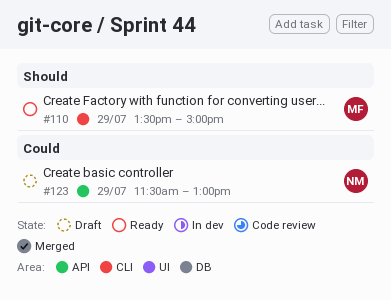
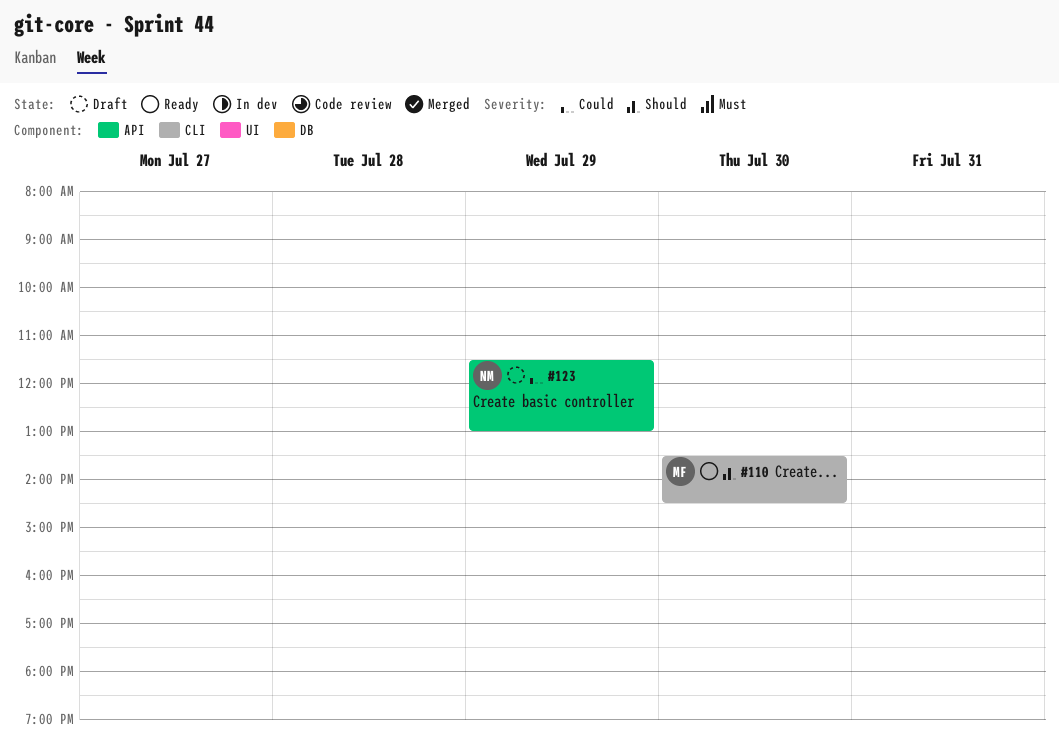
#110, day: Jul 29 -> Jul 30
#110, ends: 15:00 -> 14:30

